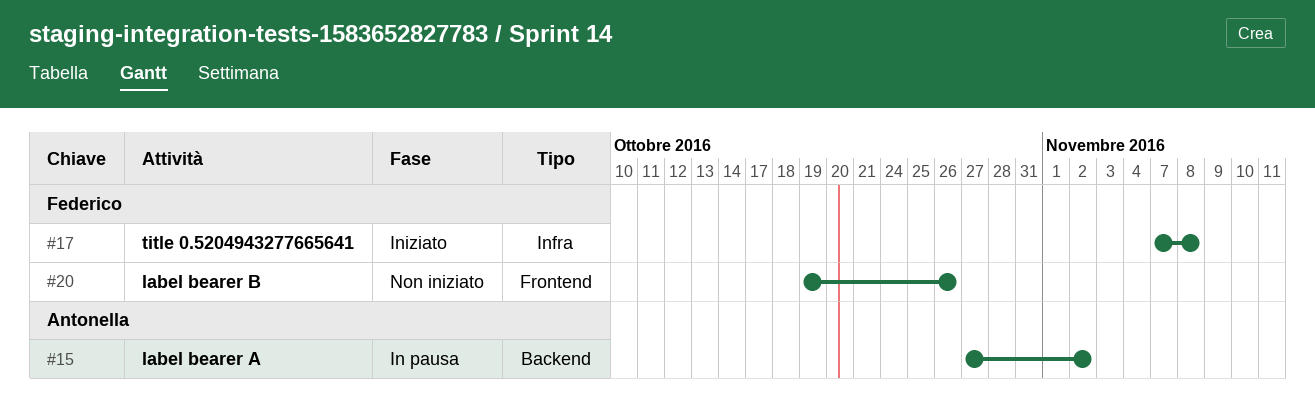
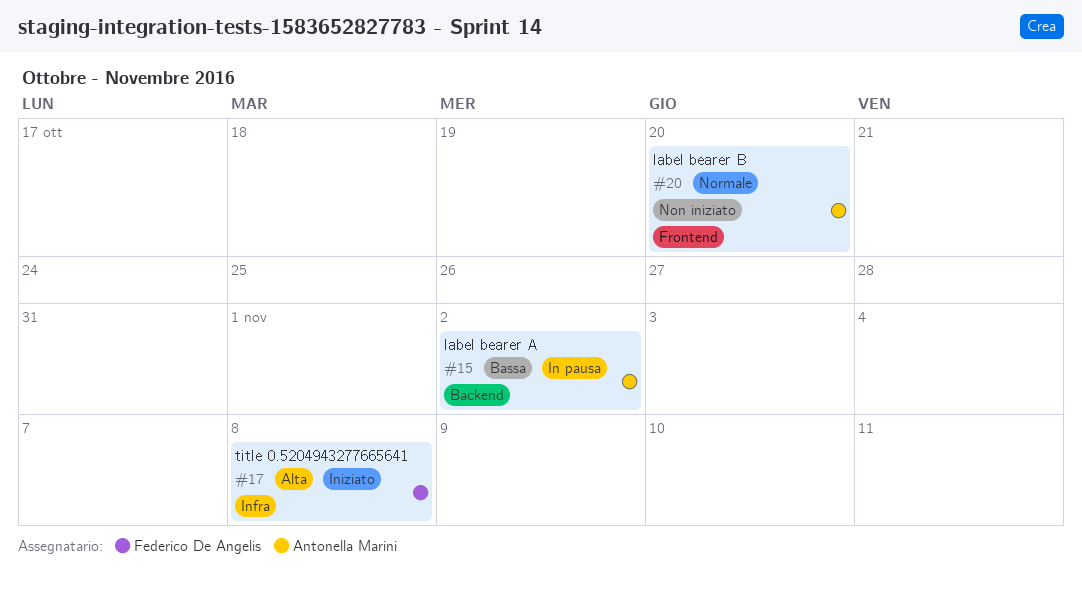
#20, owner: Federico De Angelis -> Antonella Marini
#20, due: Oct 26 -> Oct 20

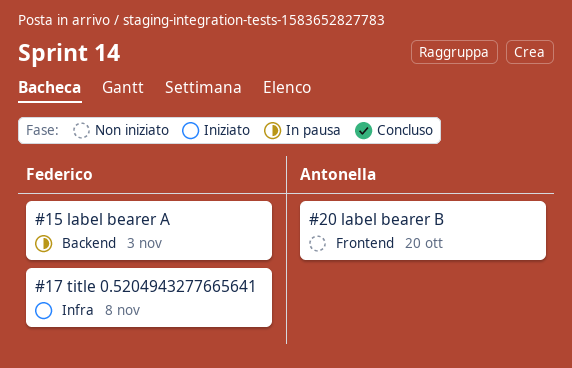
#15, owner: Antonella Marini -> Federico De Angelis
#15, due: Nov 2 -> Nov 3

